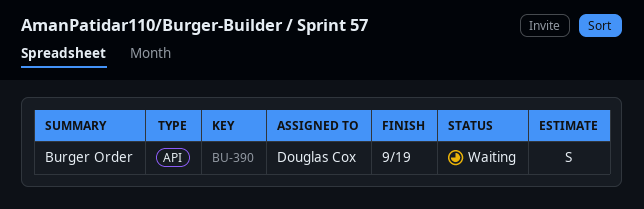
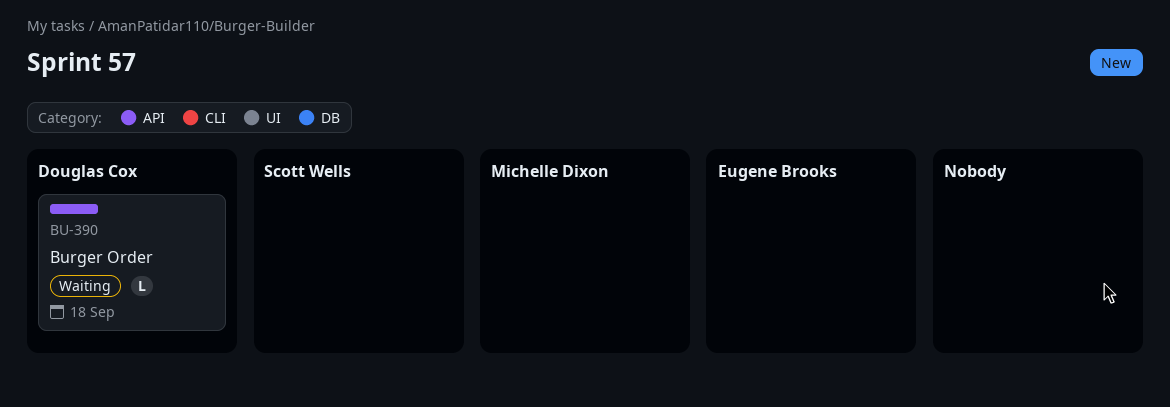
BU-390, estimate: S -> L
BU-390, due: Sep 19 -> Sep 18

